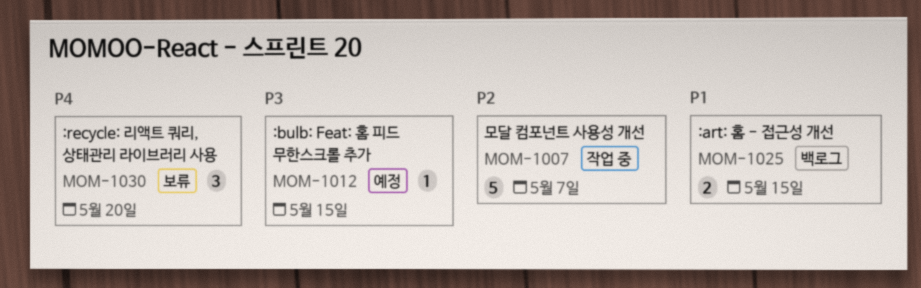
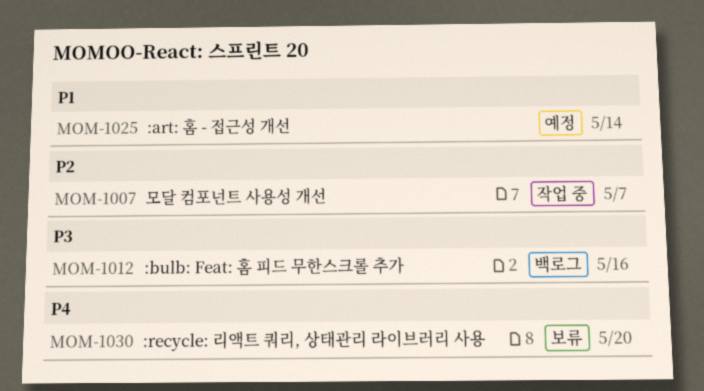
MOM-1012, status: 예정 -> 백로그
MOM-1012, due: May 15 -> May 16
MOM-1025, status: 백로그 -> 예정
MOM-1025, due: May 15 -> May 14

